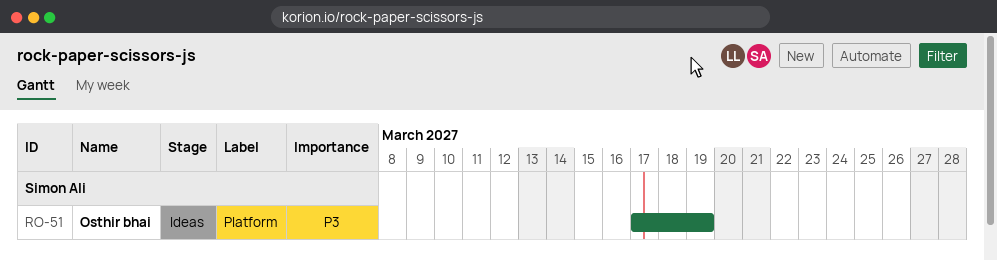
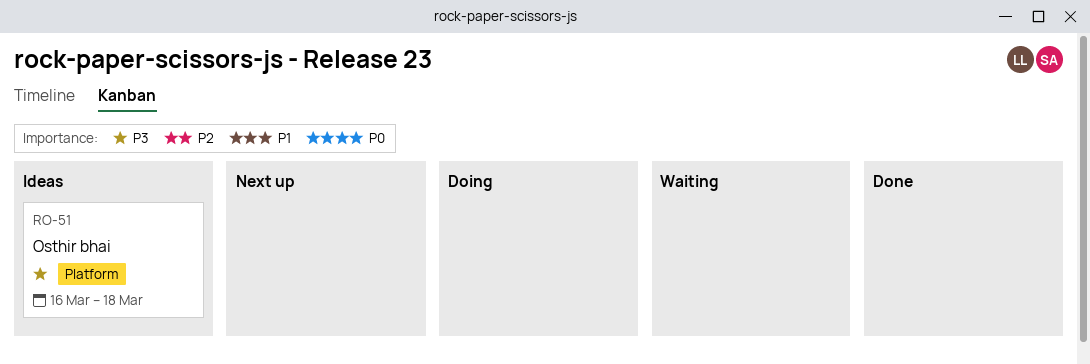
RO-51, start: Mar 17 -> Mar 16
RO-51, due: Mar 19 -> Mar 18

